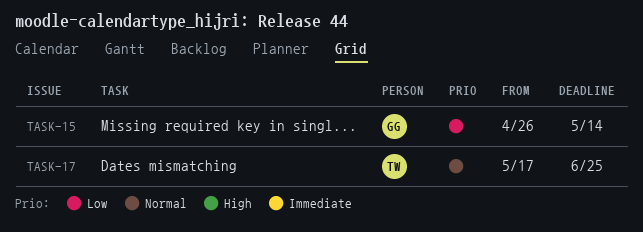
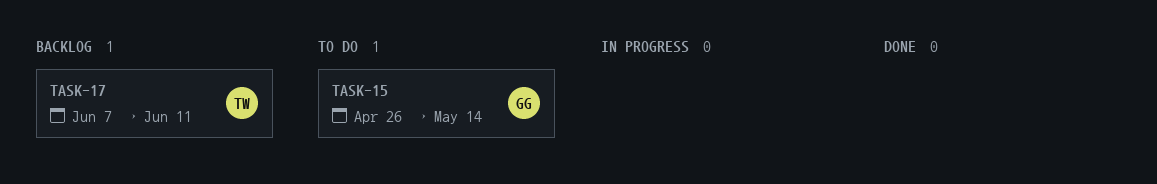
TASK-17, start: May 17 -> Jun 7
TASK-17, due: Jun 25 -> Jun 11

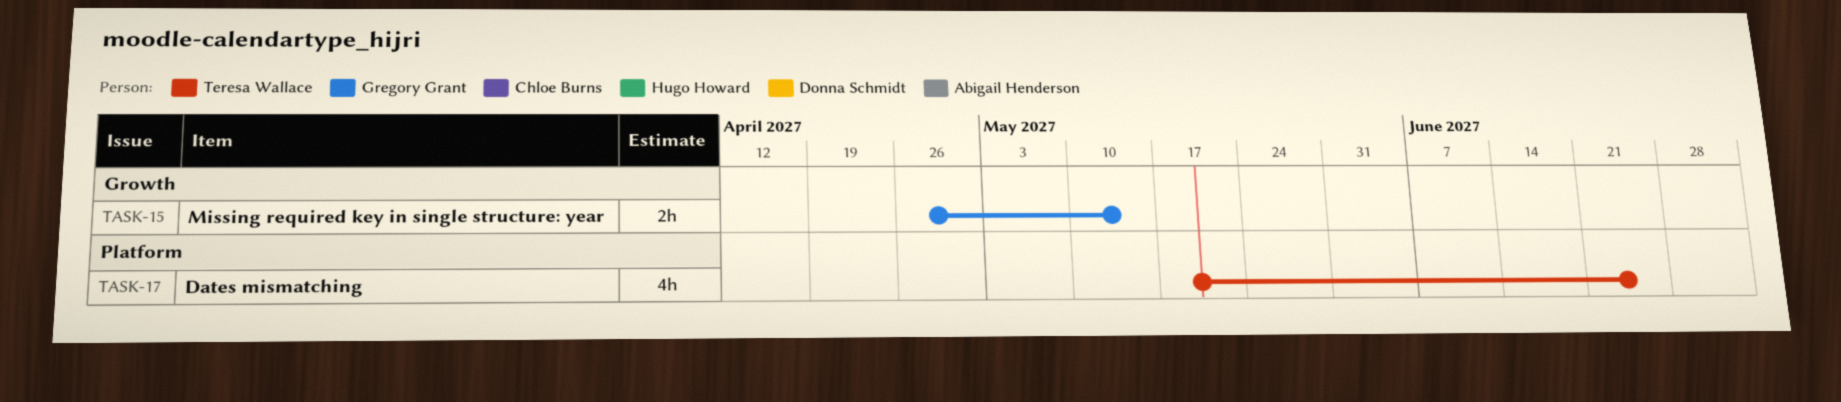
TASK-17, start: Jun 7 -> May 17
TASK-17, due: Jun 11 -> Jun 25

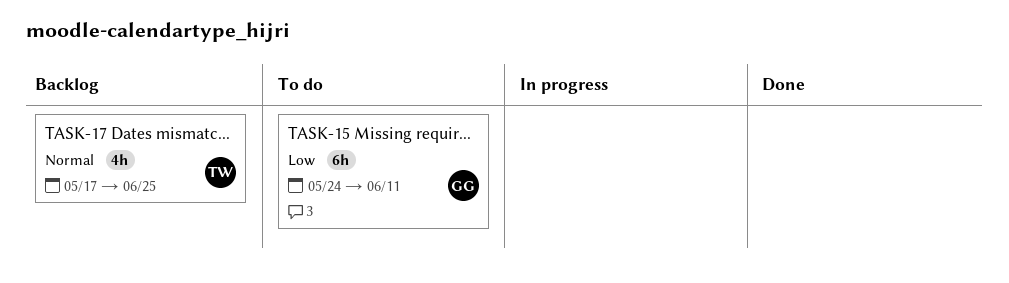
TASK-15, estimate: 2h -> 6h
TASK-15, start: Apr 26 -> May 24
TASK-15, due: May 14 -> Jun 11

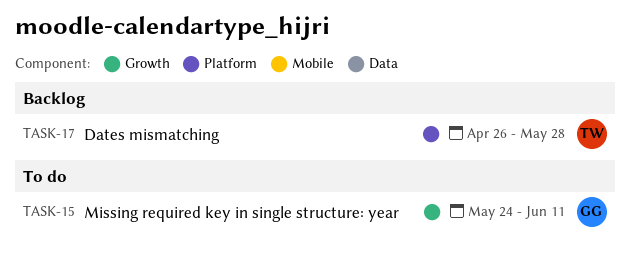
TASK-17, start: May 17 -> Apr 26
TASK-17, due: Jun 25 -> May 28

